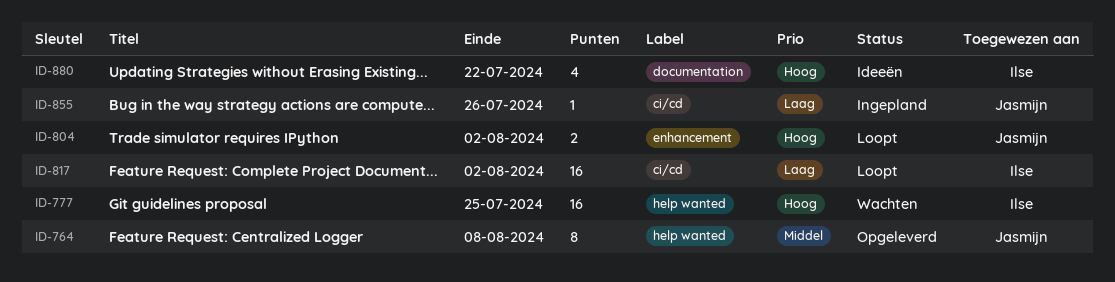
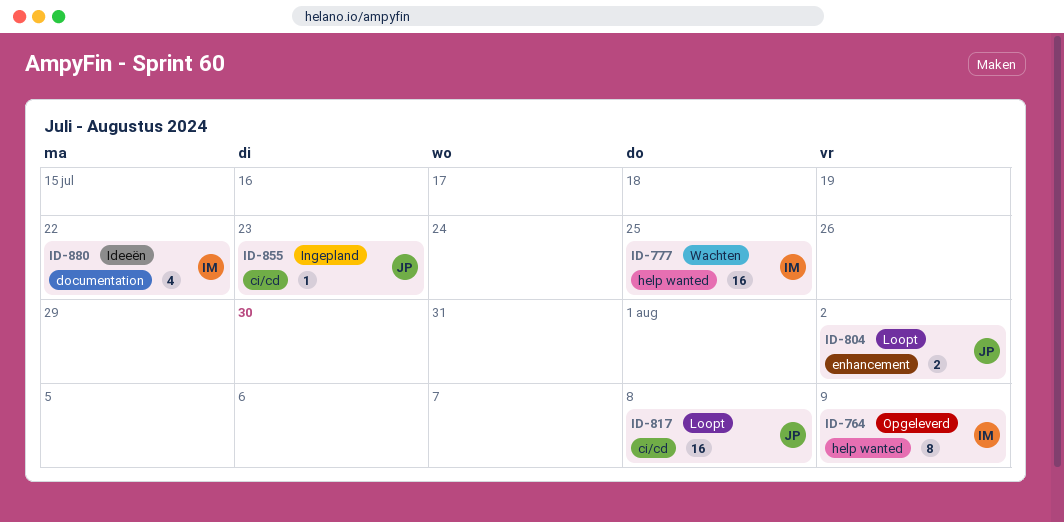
ID-764, owner: Jasmijn -> Ilse
ID-764, due: Aug 8 -> Aug 9
ID-817, owner: Ilse -> Jasmijn
ID-817, due: Aug 2 -> Aug 8
ID-855, due: Jul 26 -> Jul 23

